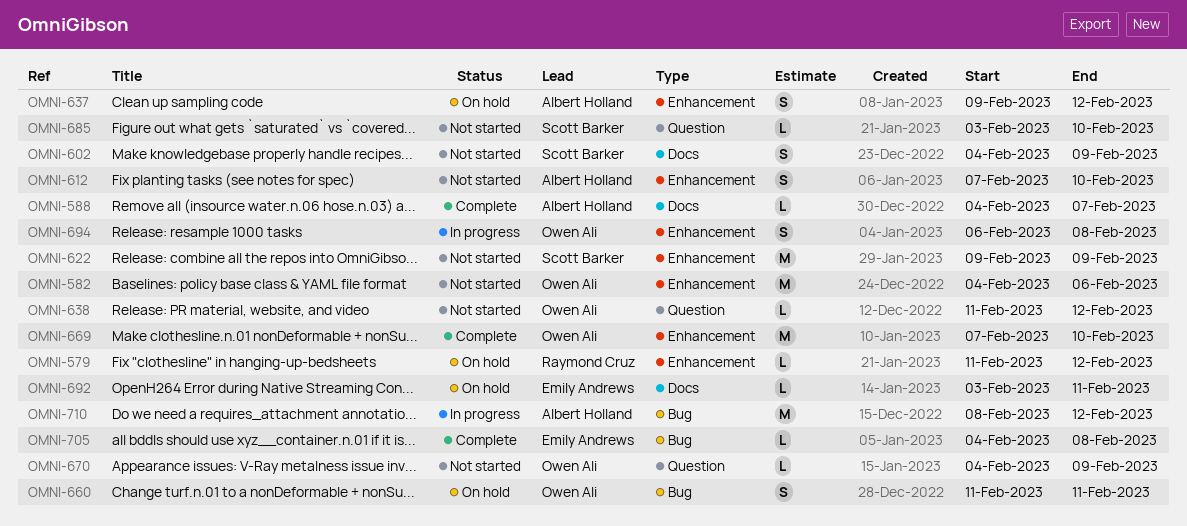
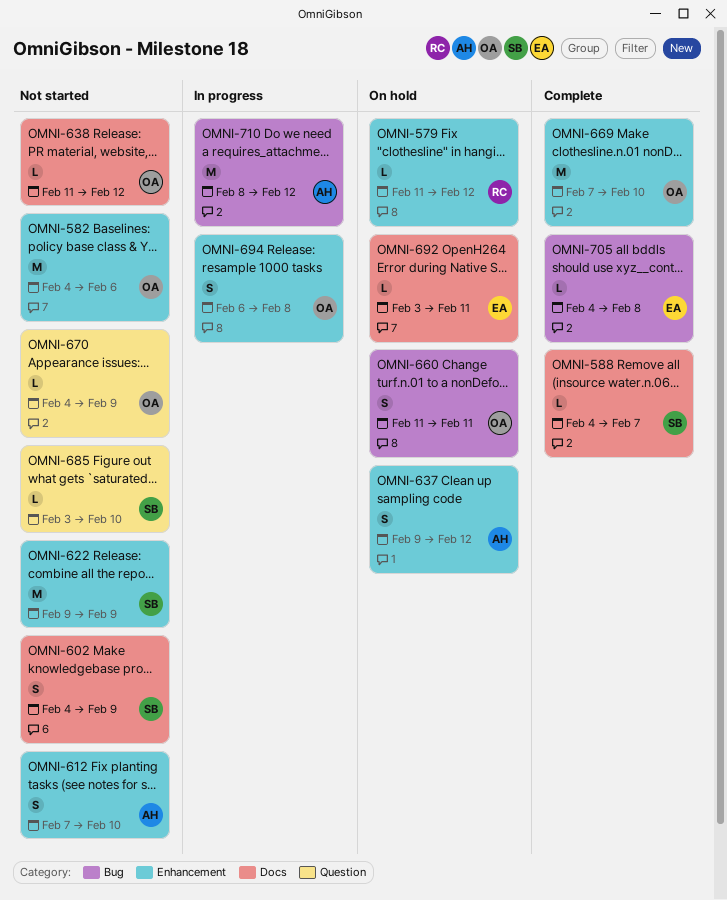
OMNI-588, owner: Albert Holland -> Scott Barker
OMNI-638, label: Question -> Docs

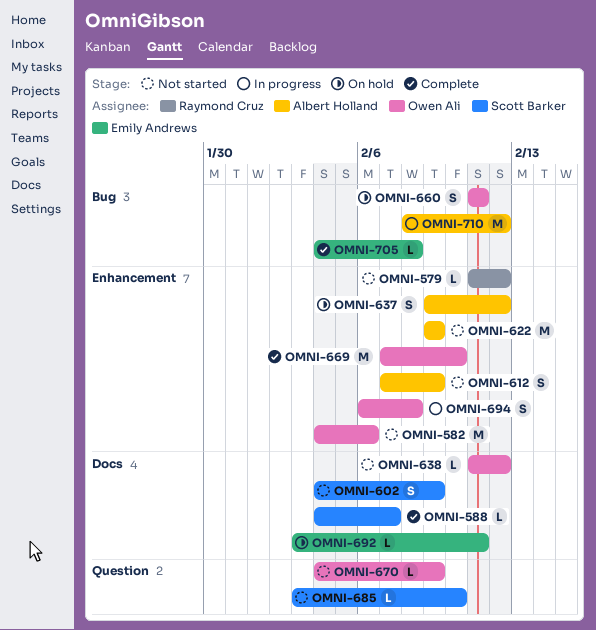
OMNI-579, status: On hold -> Not started
OMNI-612, due: Feb 10 -> Feb 9
OMNI-622, owner: Scott Barker -> Albert Holland

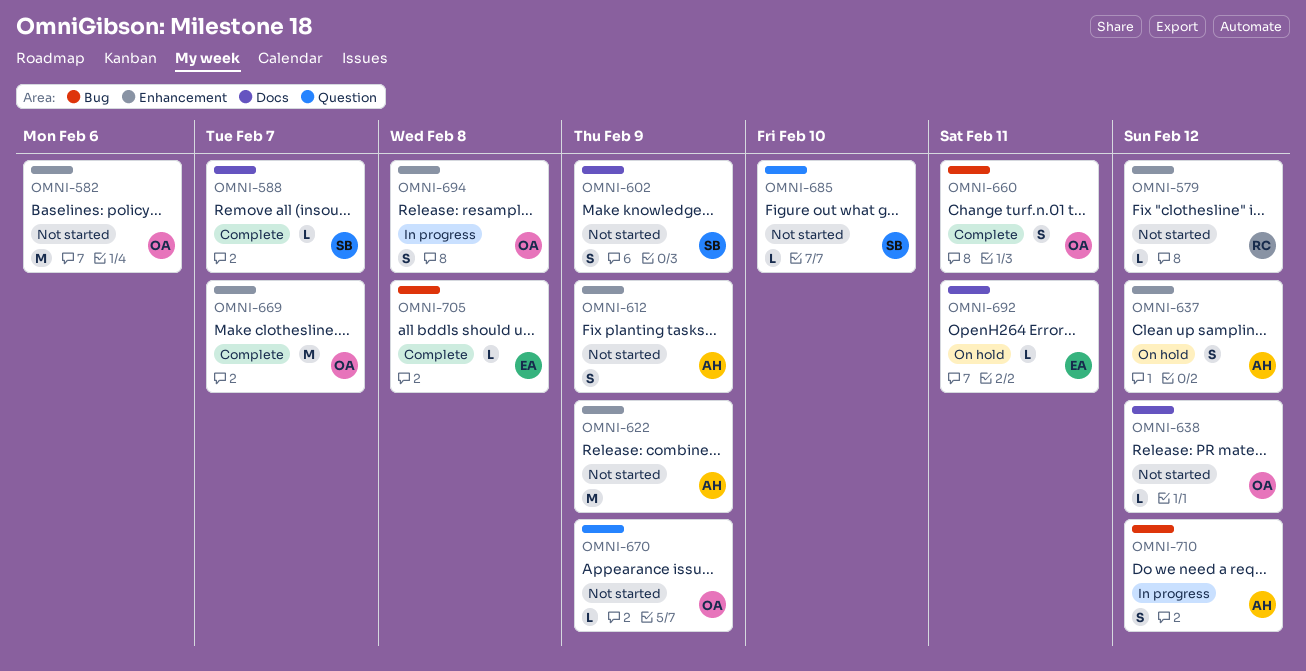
OMNI-660, status: On hold -> Complete
OMNI-669, due: Feb 10 -> Feb 7
OMNI-710, estimate: M -> S

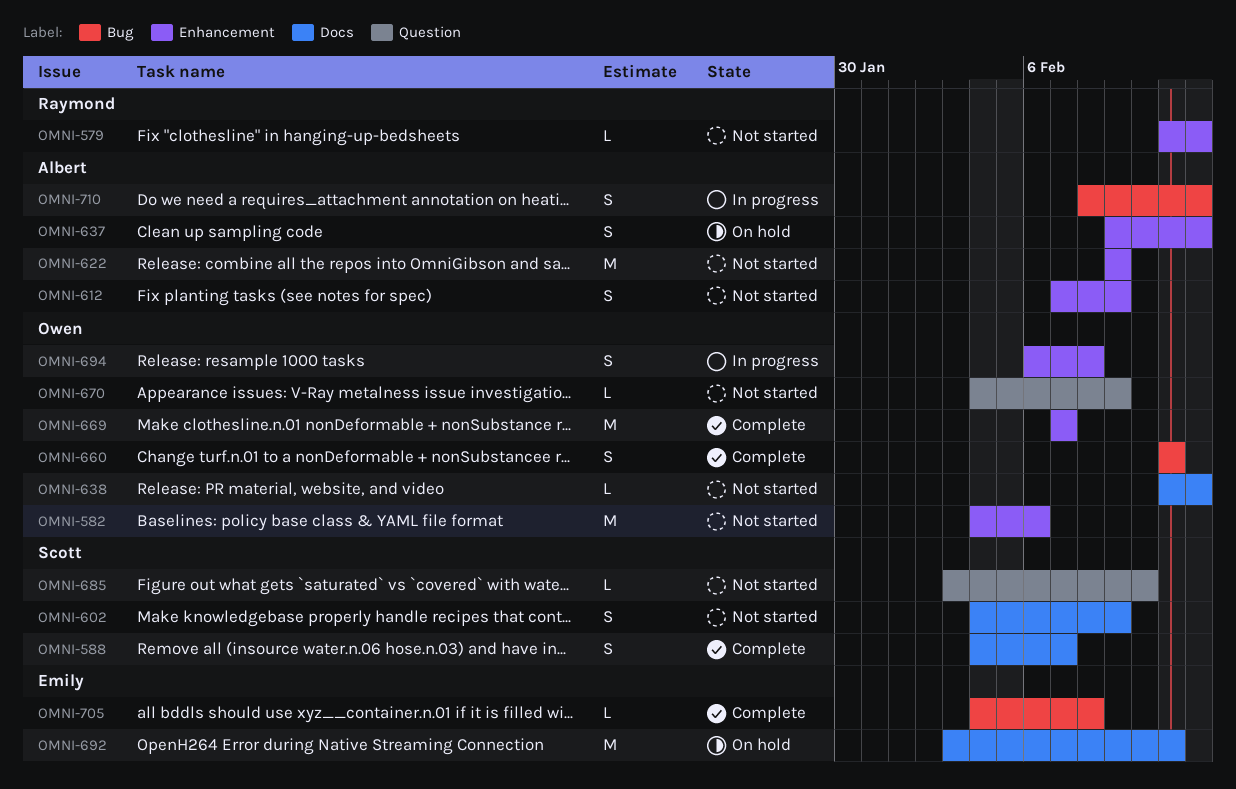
OMNI-588, estimate: L -> S
OMNI-692, estimate: L -> M

